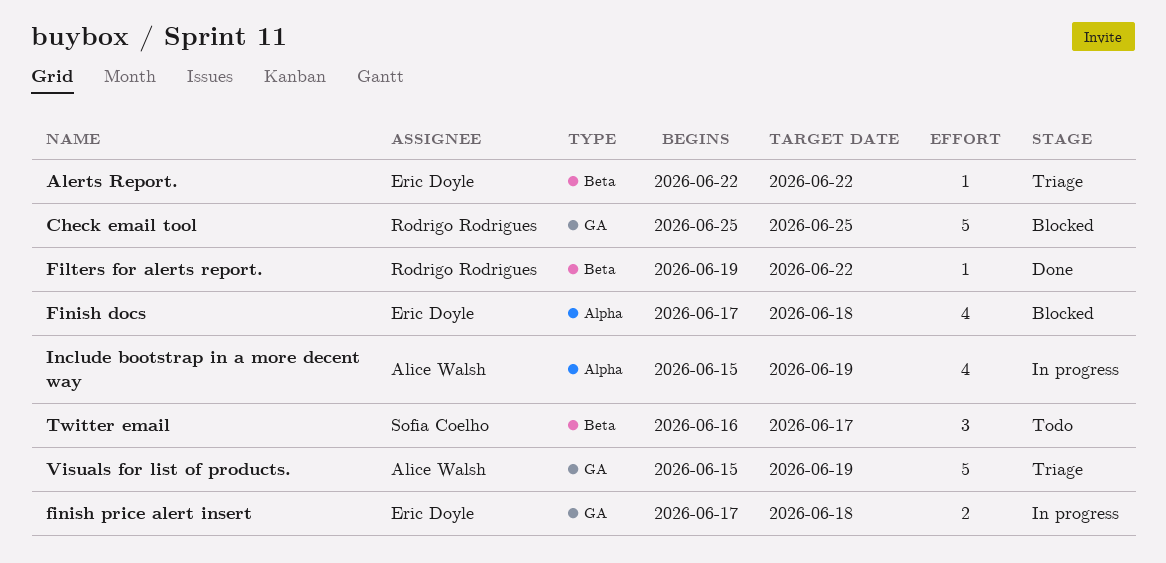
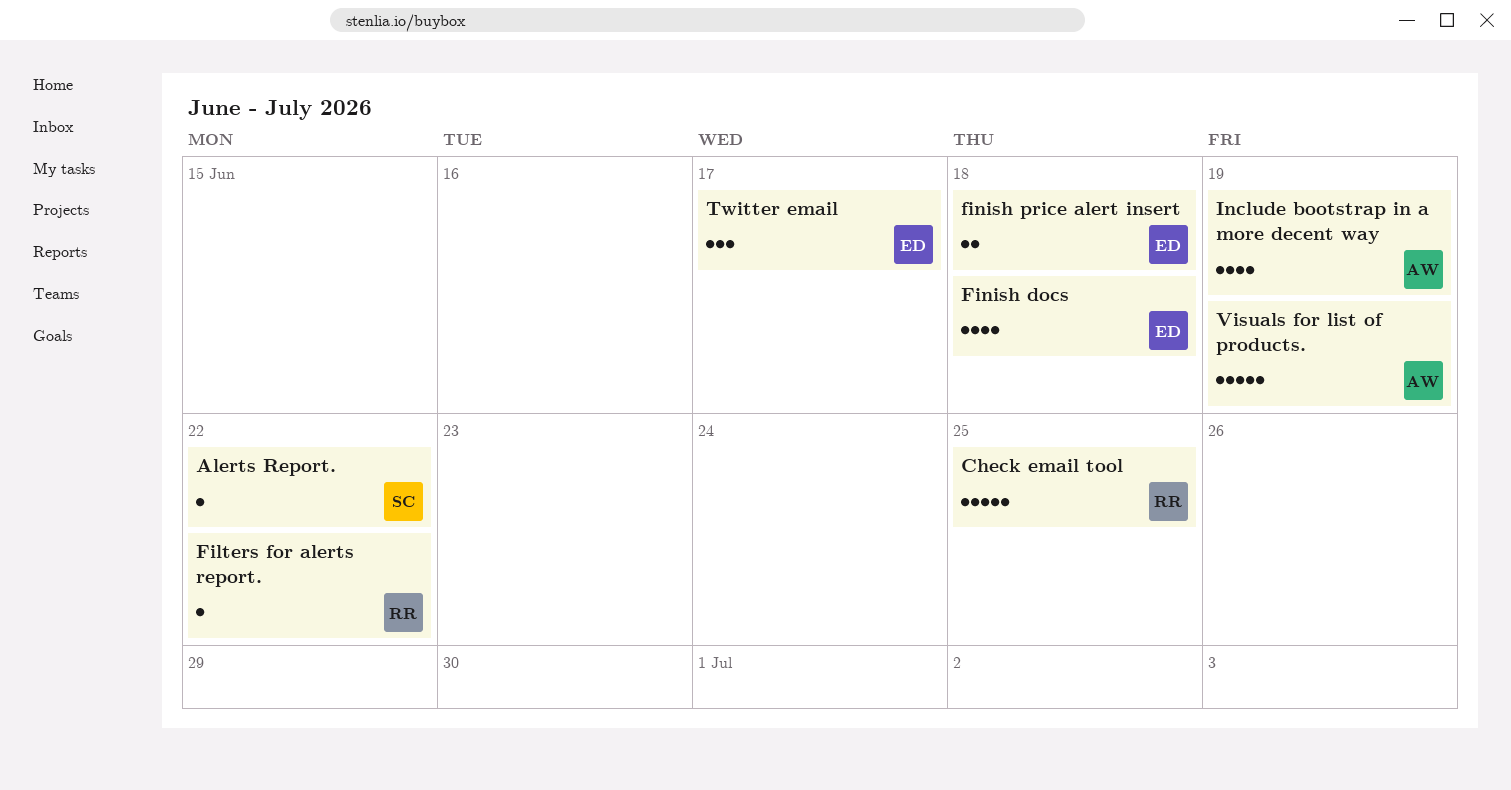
Alerts Report., owner: Eric Doyle -> Sofia Coelho
Twitter email, owner: Sofia Coelho -> Eric Doyle

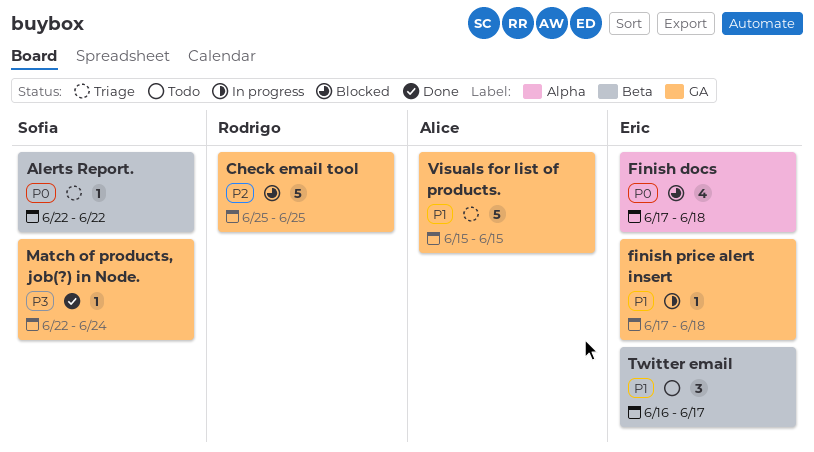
Filters for alerts report.: present -> none
finish price alert insert, estimate: 2 -> 1
Include bootstrap in a more decent way: present -> none
Match of products, job(?) in Node.: none -> present
Visuals for list of products., due: Jun 19 -> Jun 15

